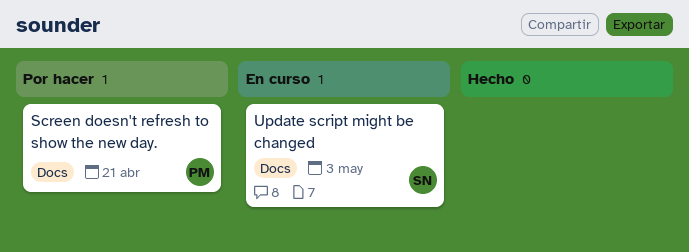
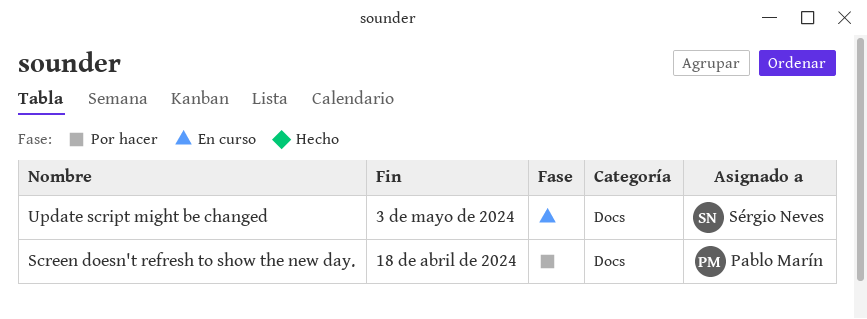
Screen doesn't refresh to show the new day., due: Apr 21 -> Apr 18

